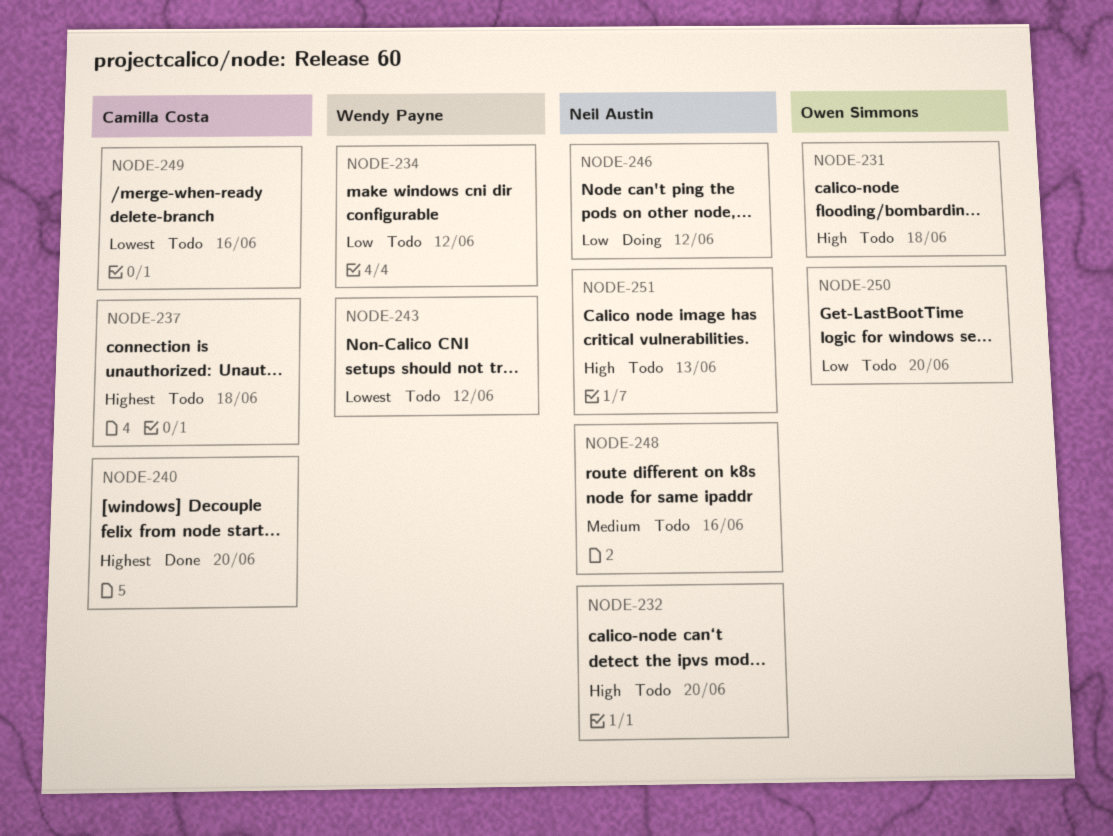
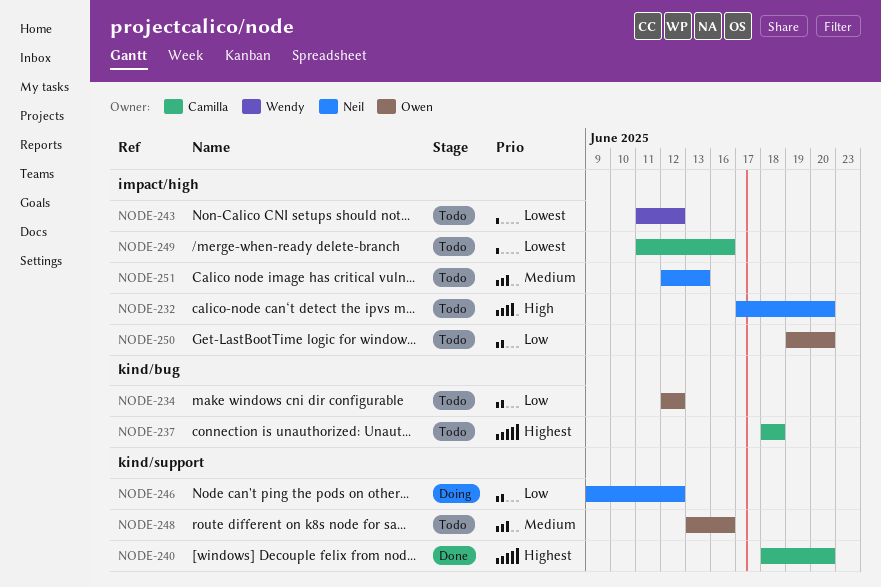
NODE-231: present -> none
NODE-234, owner: Wendy Payne -> Owen Simmons
NODE-248, owner: Neil Austin -> Owen Simmons
NODE-251, priority: High -> Medium

